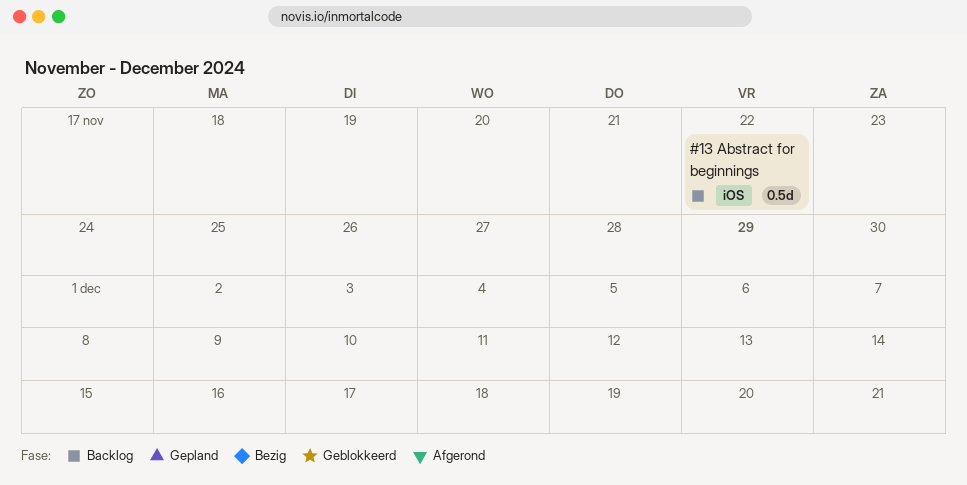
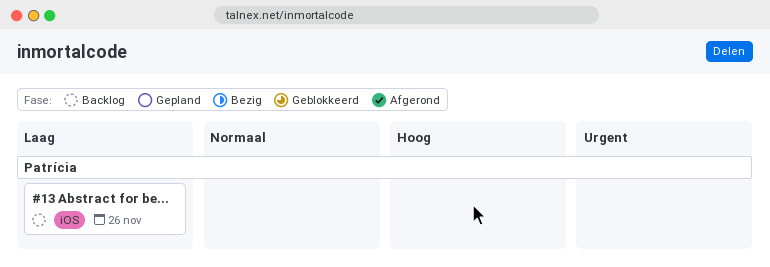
#13, due: Nov 22 -> Nov 26

